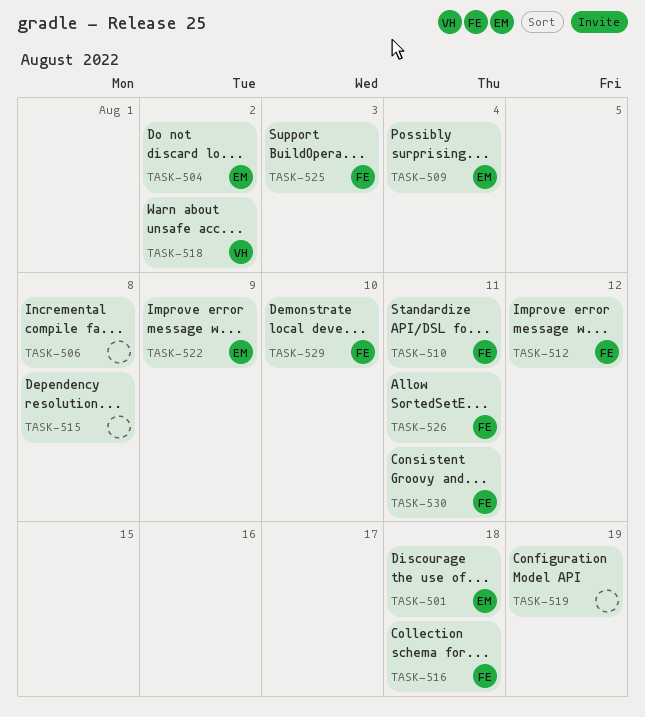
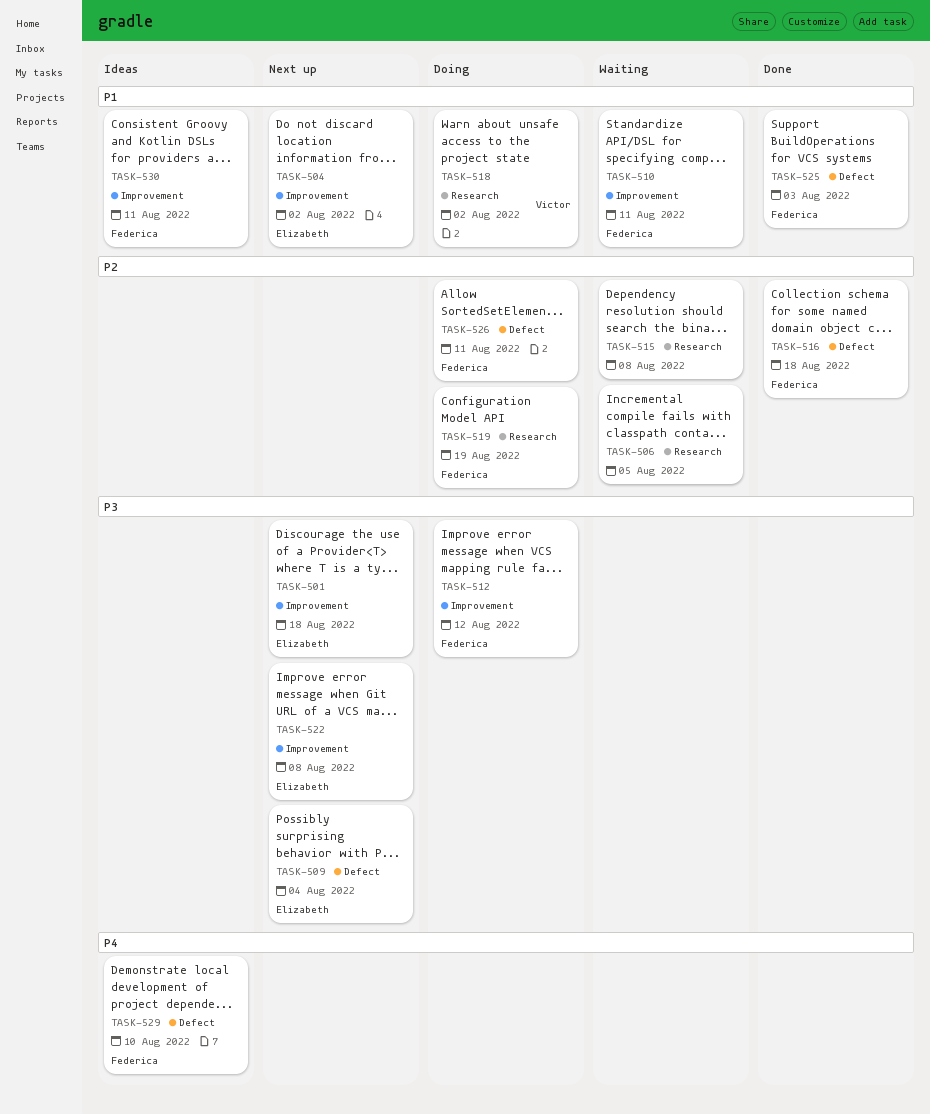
TASK-506, due: Aug 8 -> Aug 5
TASK-519, owner: none -> Federica
TASK-522, due: Aug 9 -> Aug 8

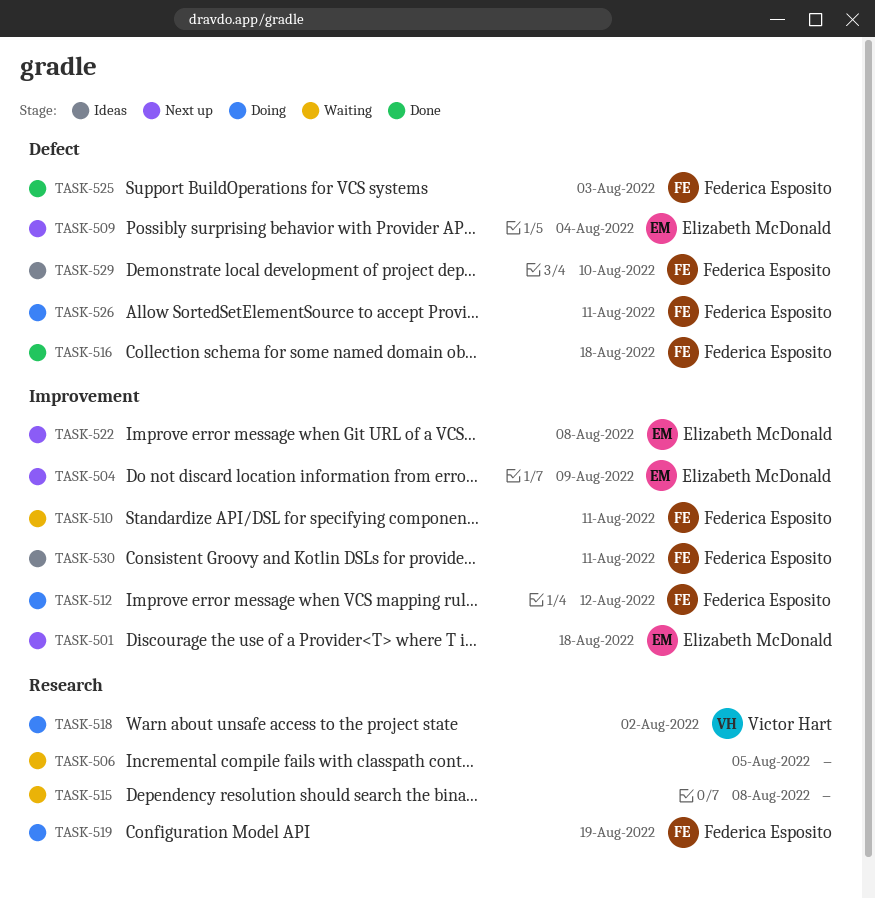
TASK-504, due: Aug 2 -> Aug 9

